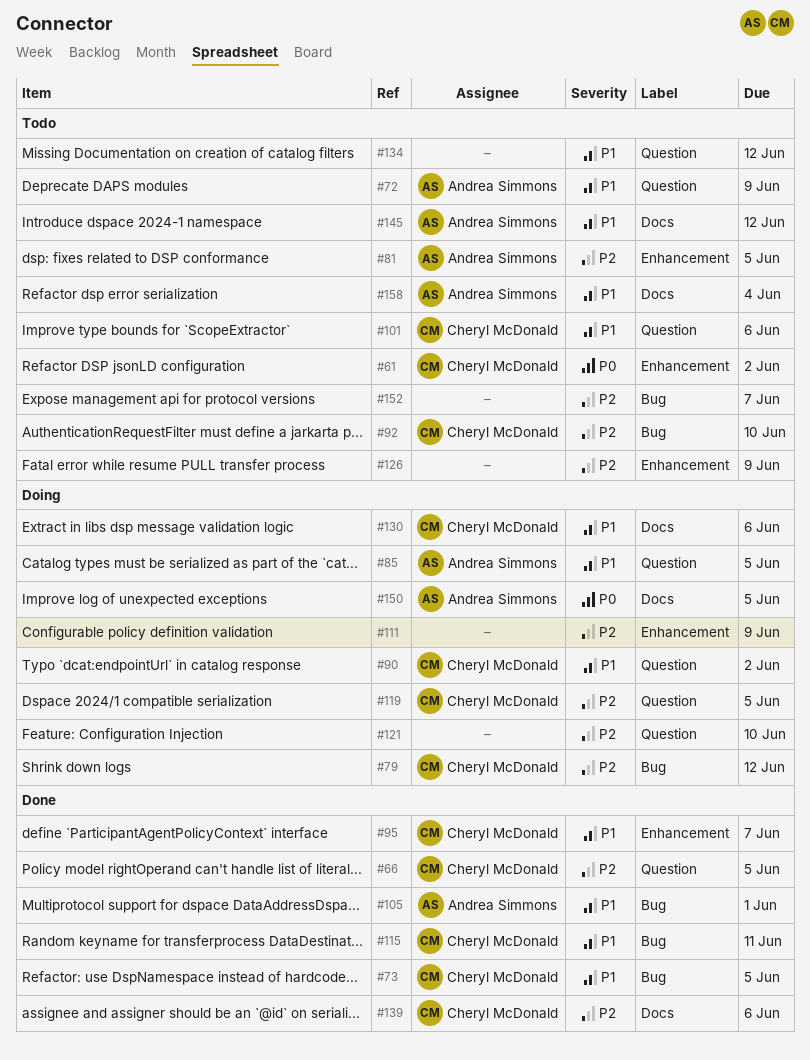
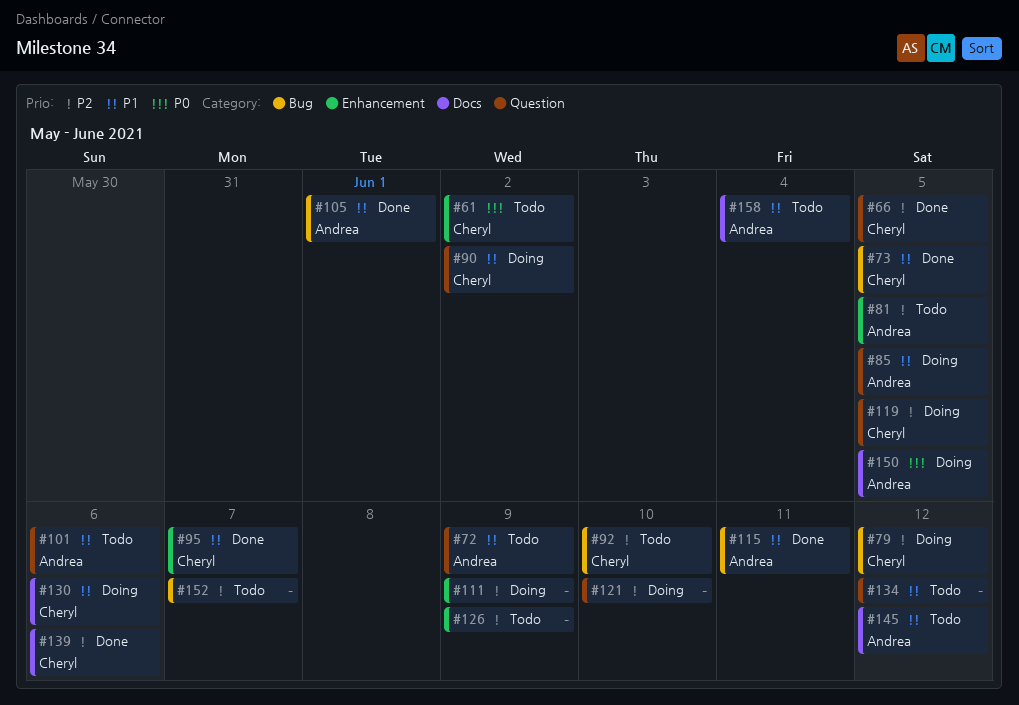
#101, owner: Cheryl McDonald -> Andrea Simmons
#115, owner: Cheryl McDonald -> Andrea Simmons

